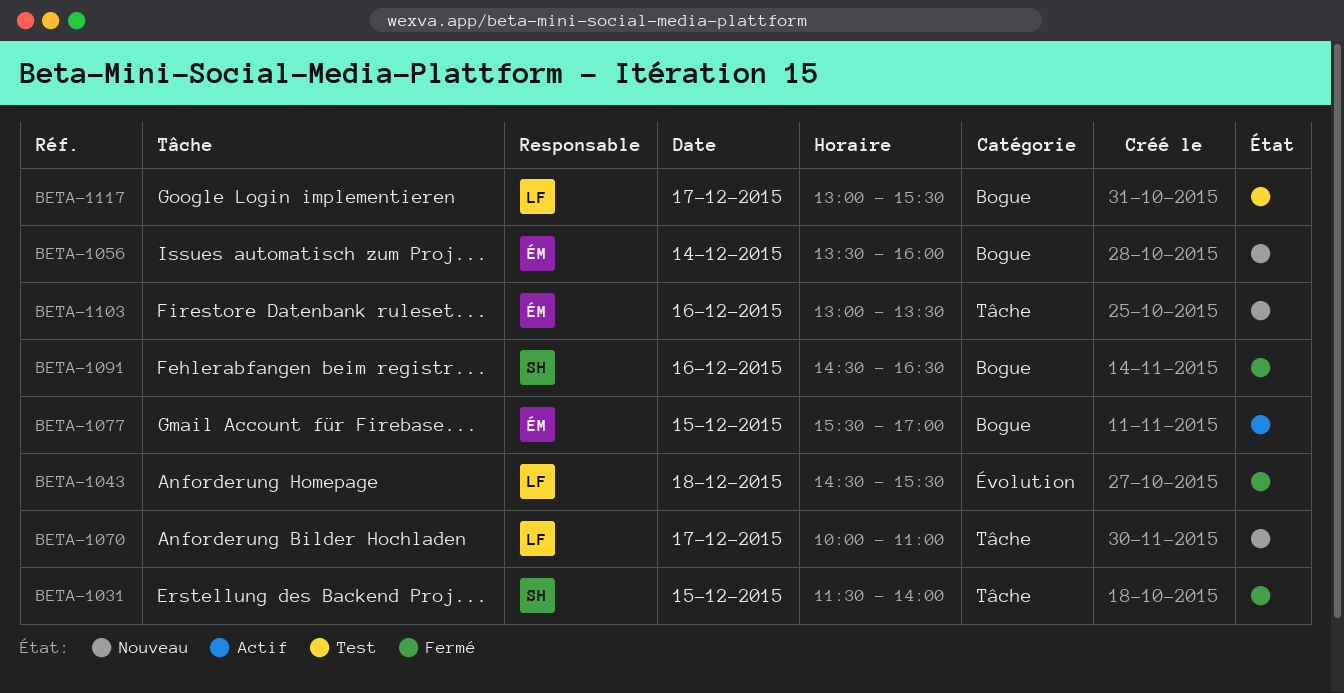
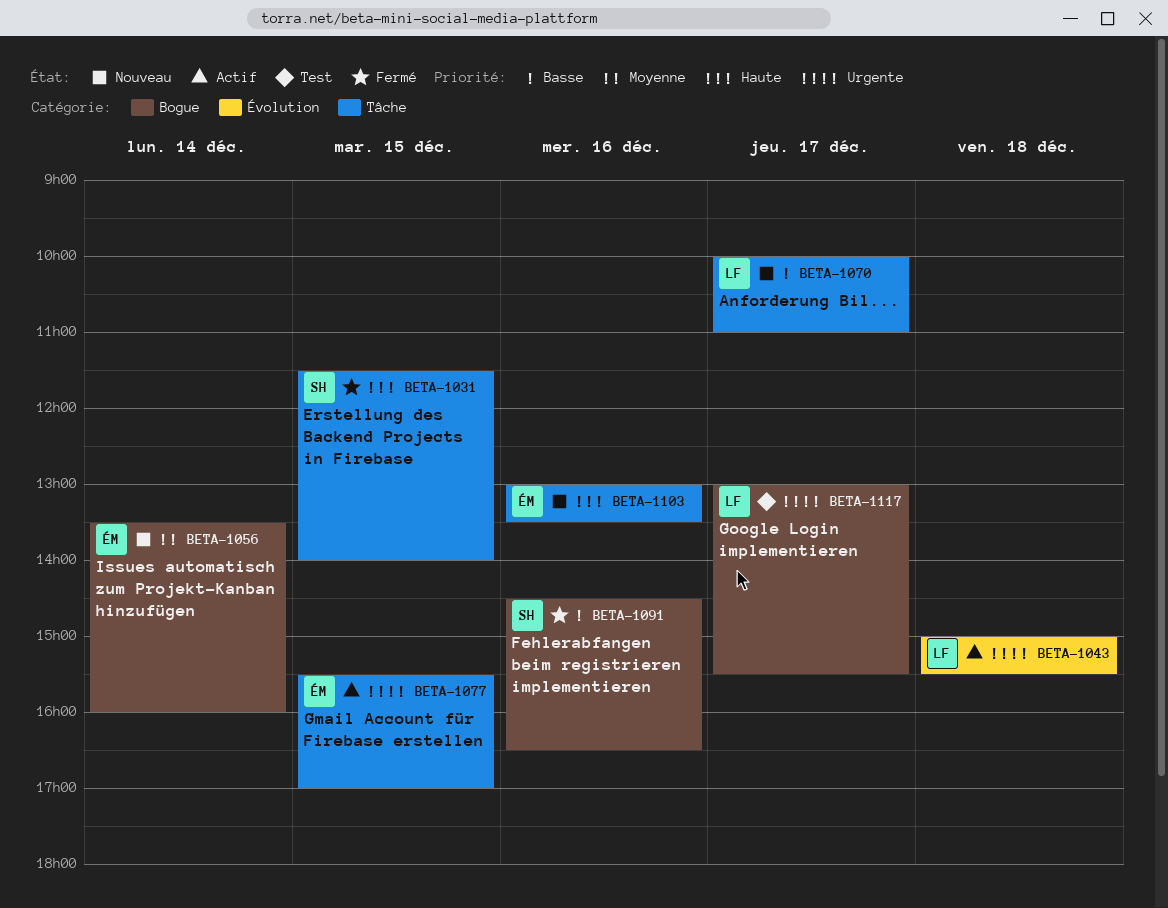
BETA-1043, status: Fermé -> Actif
BETA-1043, begins: 14:30 -> 15:00
BETA-1077, label: Bogue -> Tâche

